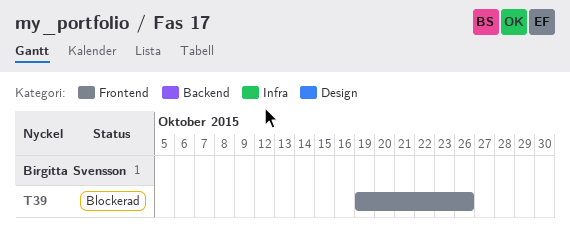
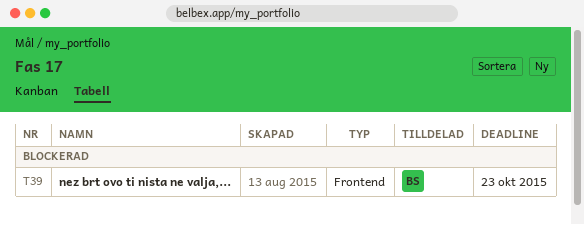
T39, due: Oct 26 -> Oct 23

